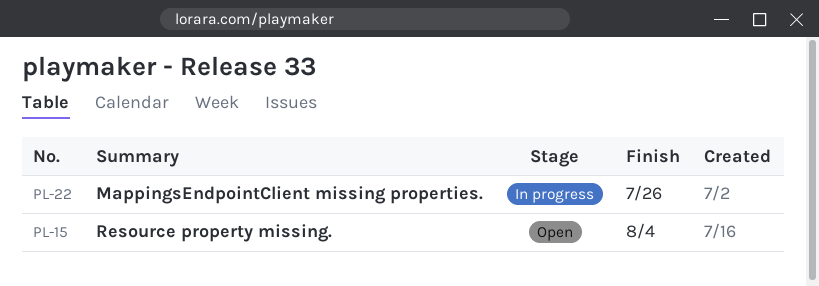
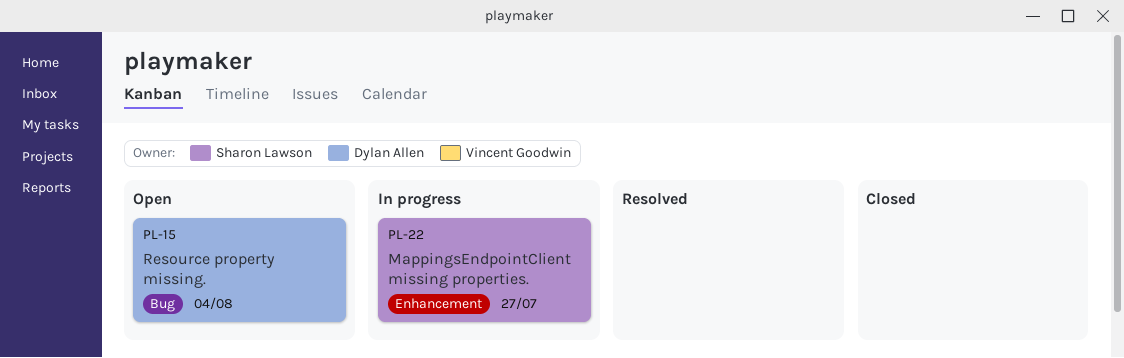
PL-22, due: Jul 26 -> Jul 27

